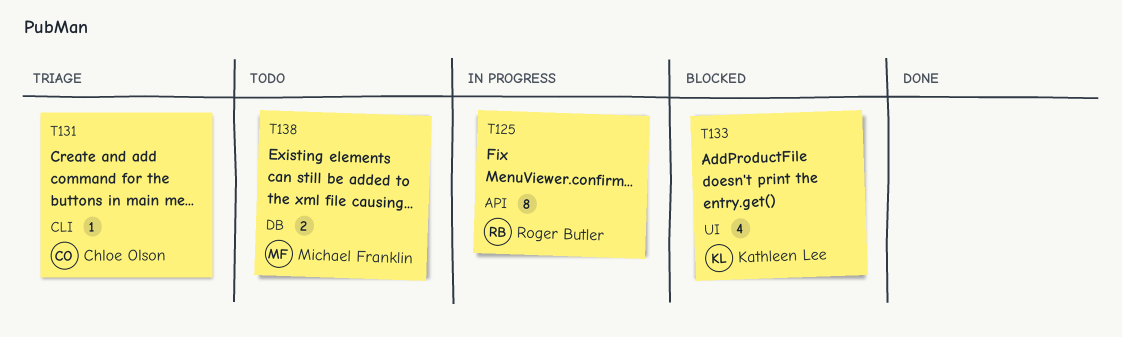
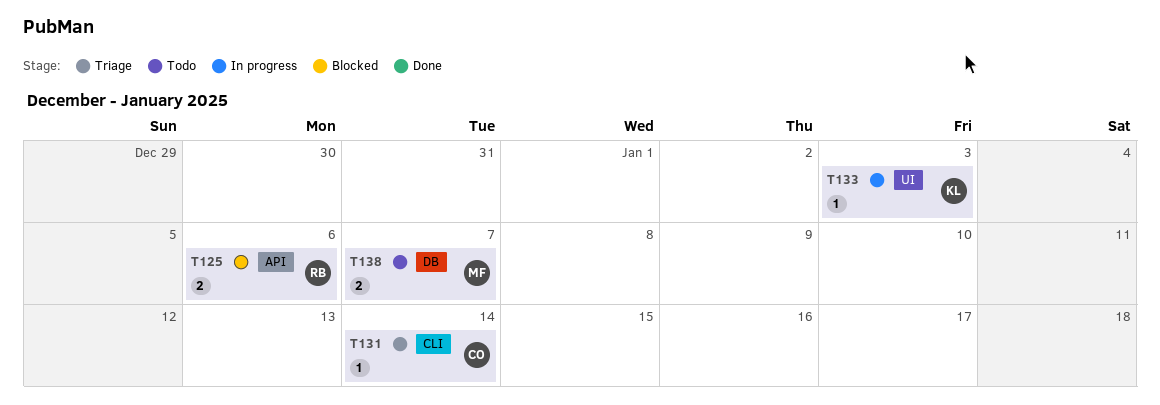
T125, status: In progress -> Blocked
T125, estimate: 8 -> 2
T133, status: Blocked -> In progress
T133, estimate: 4 -> 1

